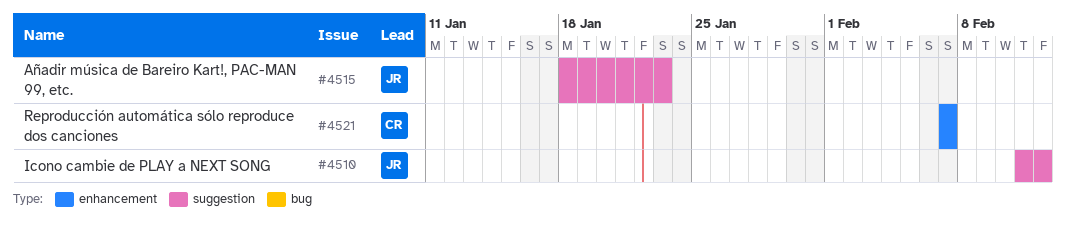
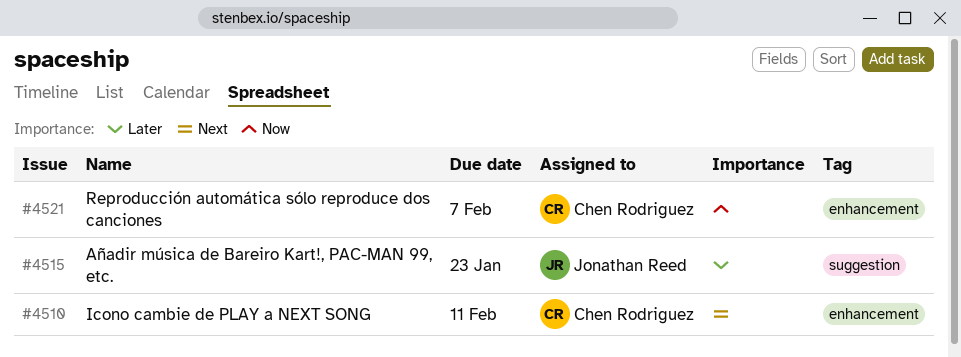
#4510, owner: Jonathan Reed -> Chen Rodriguez
#4510, label: suggestion -> enhancement
#4510, due: Feb 12 -> Feb 11

